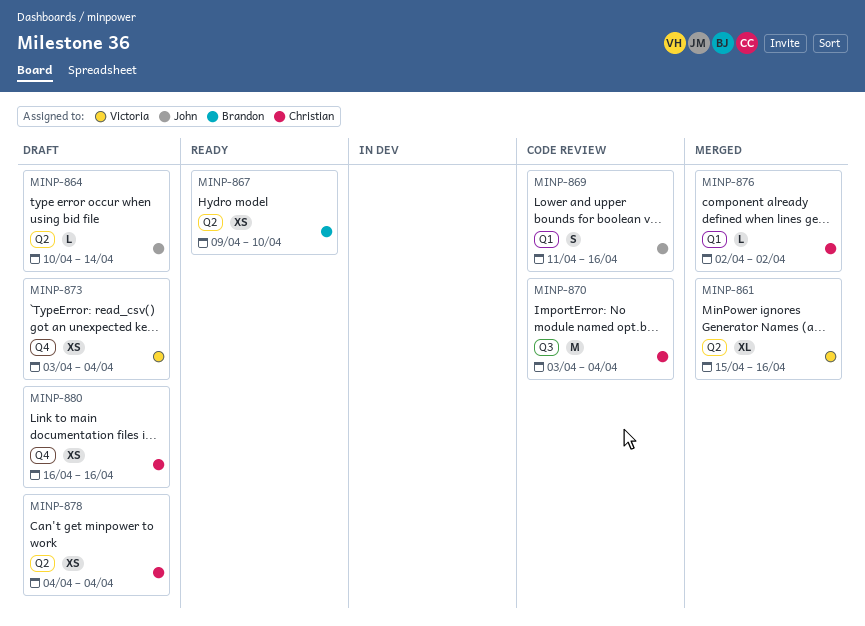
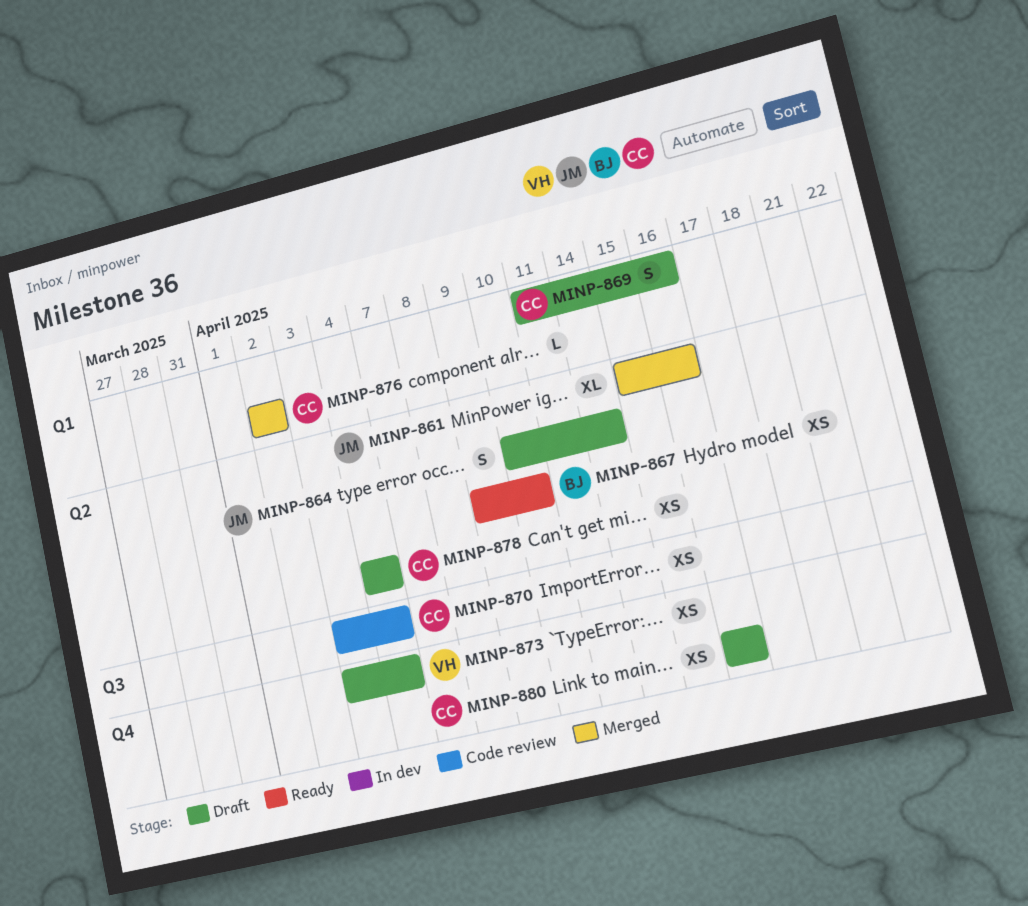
MINP-861, owner: Victoria -> John
MINP-864, estimate: L -> S
MINP-869, status: Code review -> Draft
MINP-869, owner: John -> Christian
MINP-870, estimate: M -> XS

